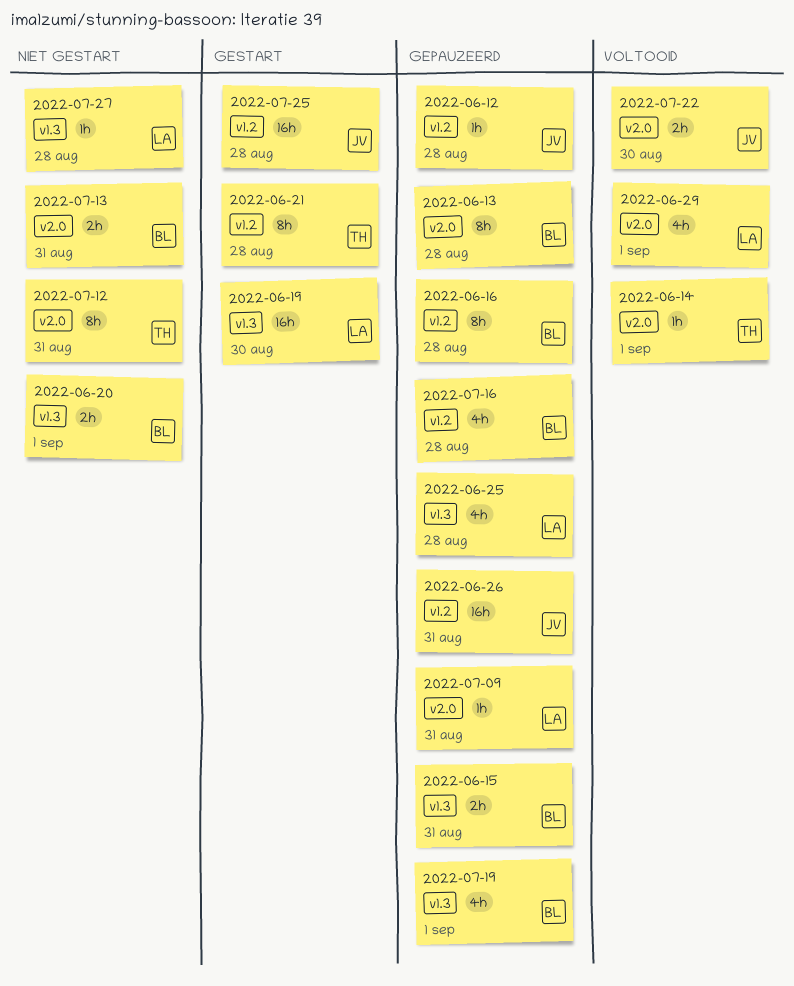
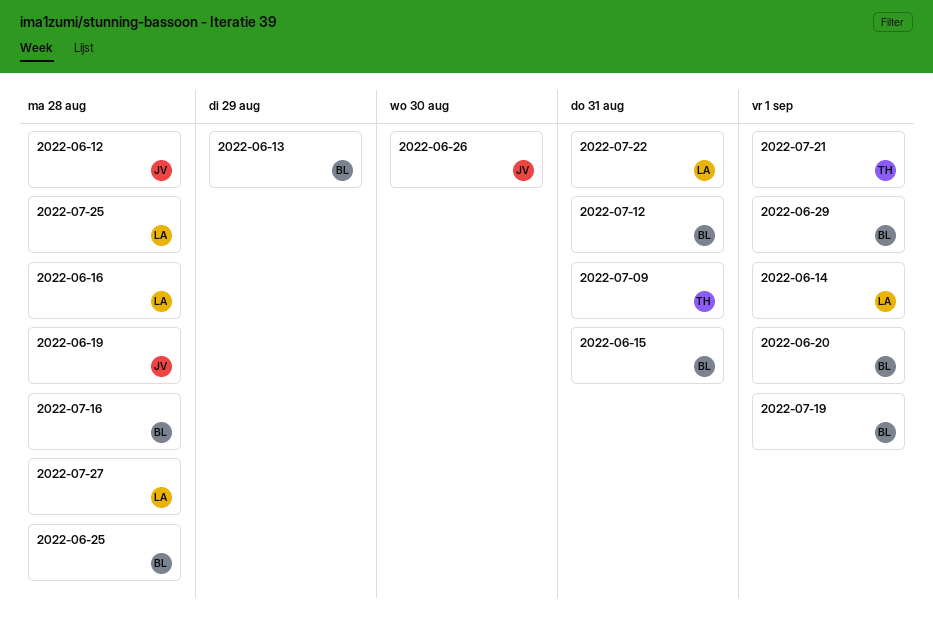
2022-06-13, due: Aug 28 -> Aug 29
2022-06-14, owner: TH -> LA
2022-06-16, owner: BL -> LA
2022-06-19, owner: LA -> JV
2022-06-19, due: Aug 30 -> Aug 28
2022-06-21: present -> none
2022-06-25, owner: LA -> BL
2022-06-26, due: Aug 31 -> Aug 30
2022-06-29, owner: LA -> BL
2022-07-09, owner: LA -> TH
2022-07-12, owner: TH -> BL
2022-07-13: present -> none
2022-07-21: none -> present
2022-07-22, owner: JV -> LA
2022-07-22, due: Aug 30 -> Aug 31
2022-07-25, owner: JV -> LA

